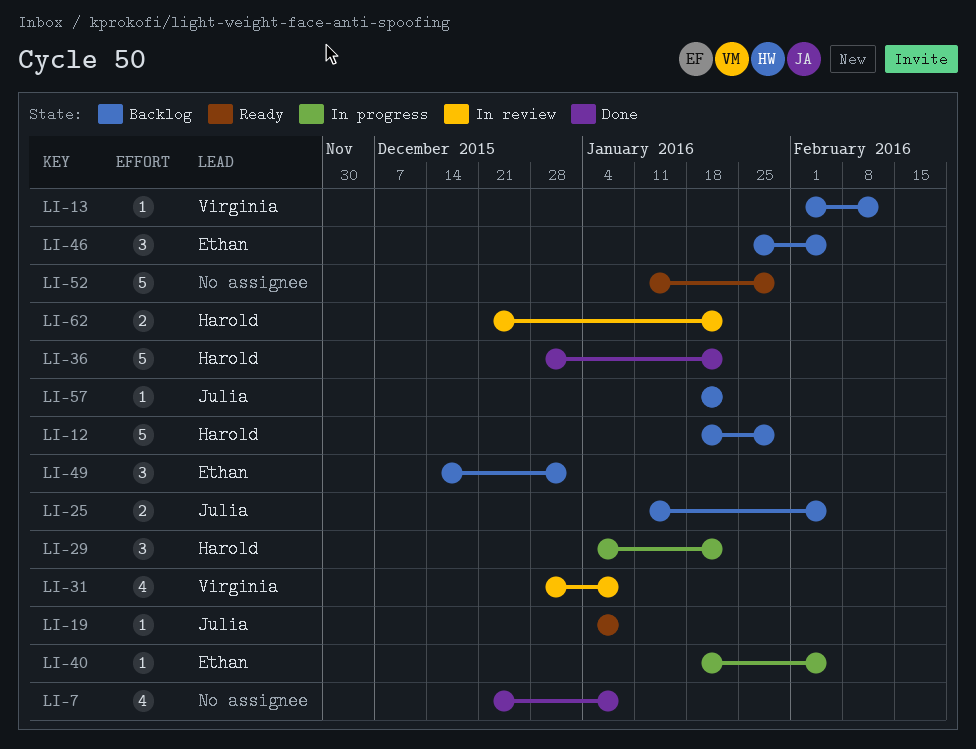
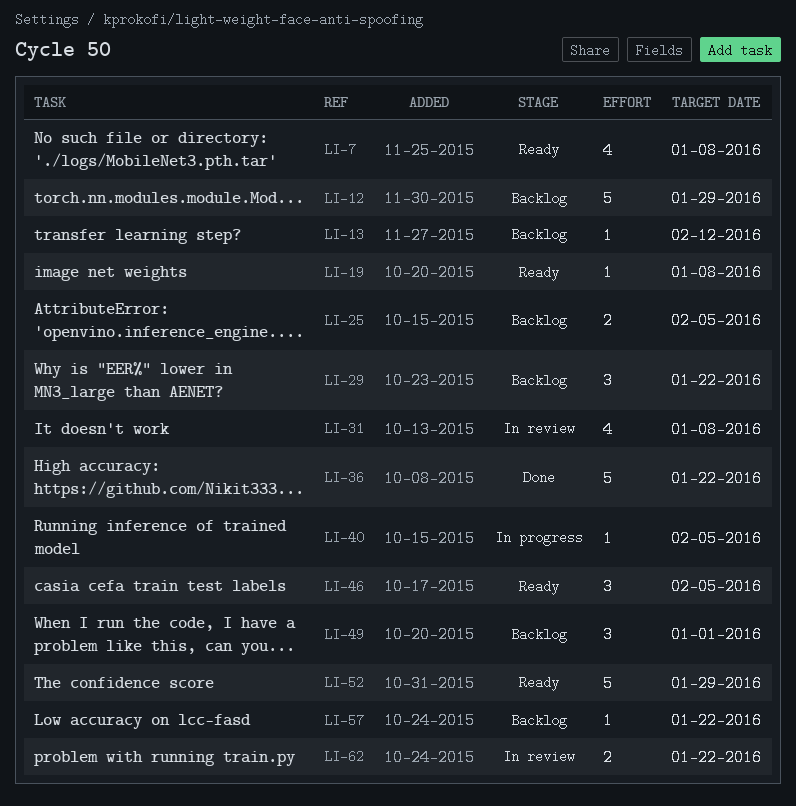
LI-7, status: Done -> Ready
LI-29, status: In progress -> Backlog
LI-46, status: Backlog -> Ready

